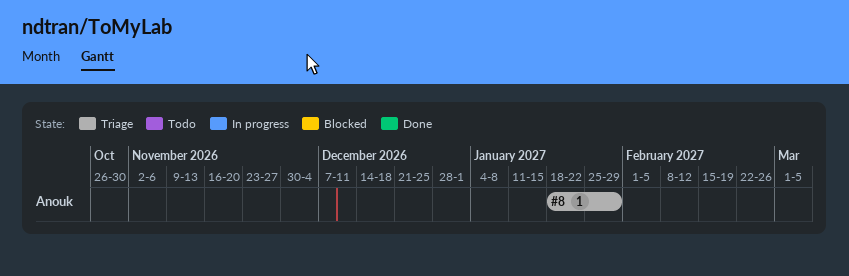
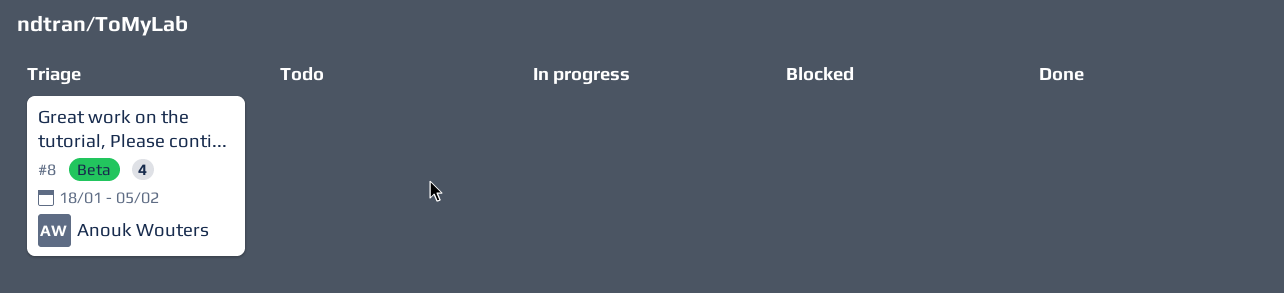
#8, estimate: 1 -> 4
#8, due: Jan 29 -> Feb 5

